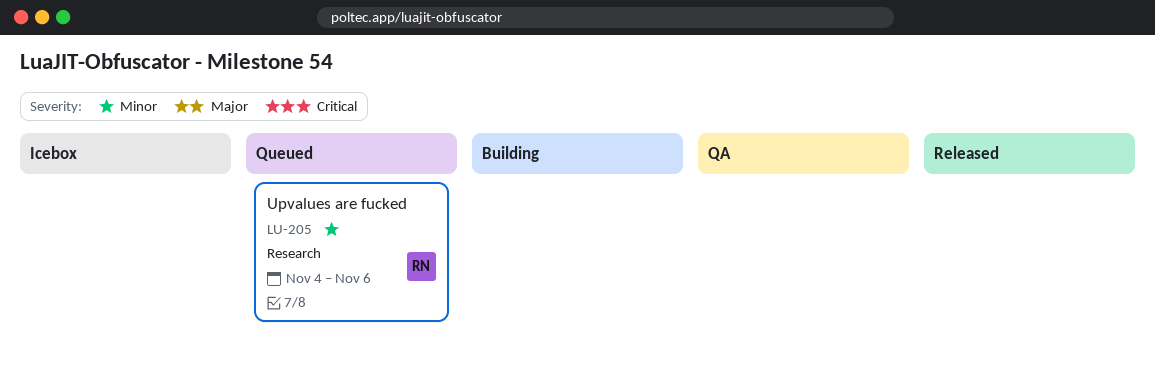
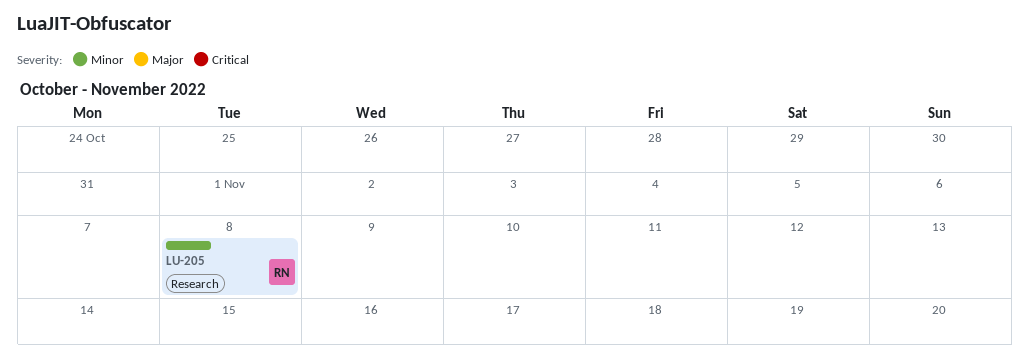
LU-205, due: Nov 6 -> Nov 8

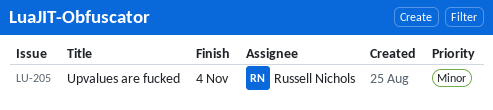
LU-205, due: Nov 8 -> Nov 4

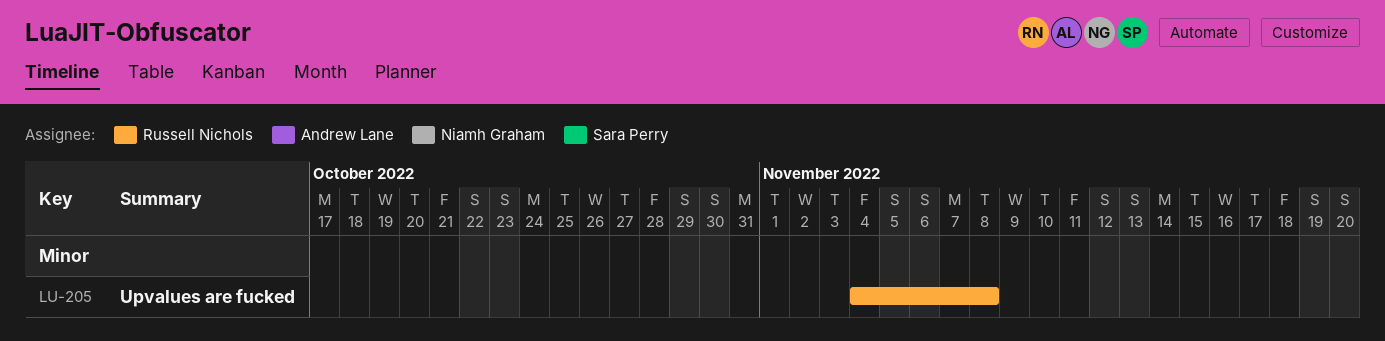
LU-205, due: Nov 4 -> Nov 8

